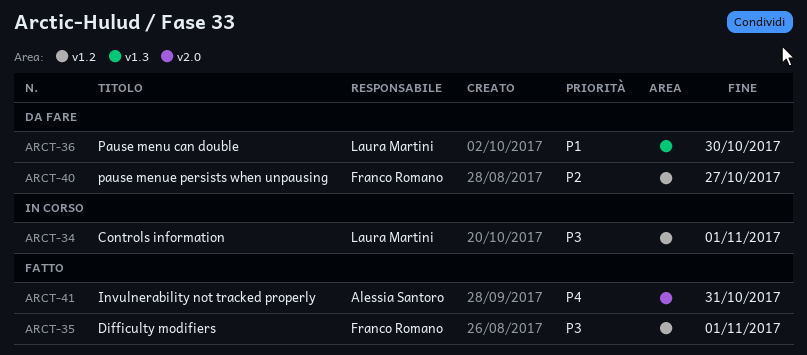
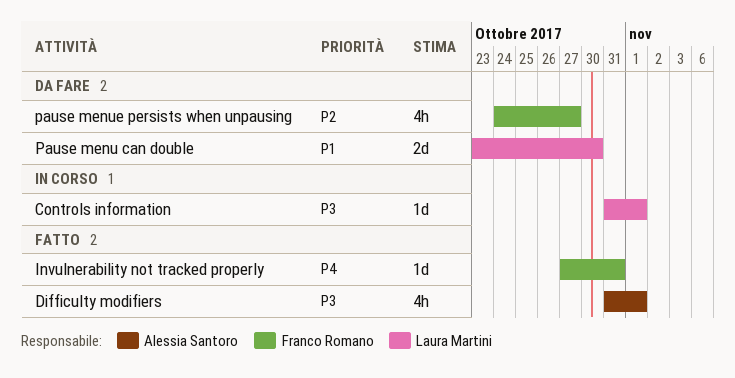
Difficulty modifiers, owner: Franco Romano -> Alessia Santoro
Invulnerability not tracked properly, owner: Alessia Santoro -> Franco Romano

